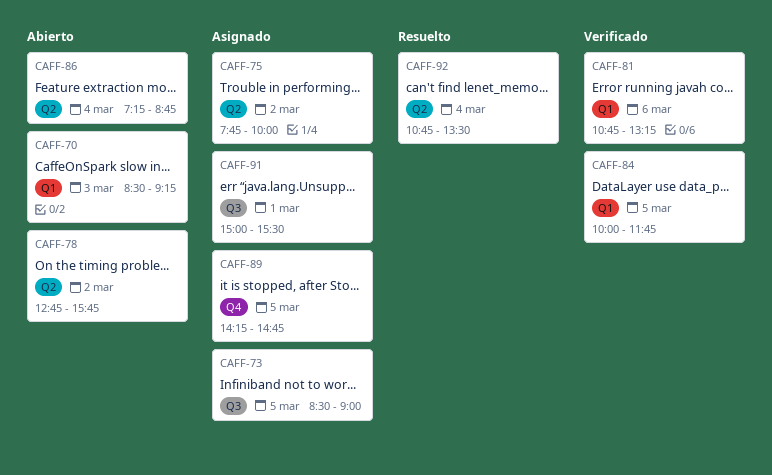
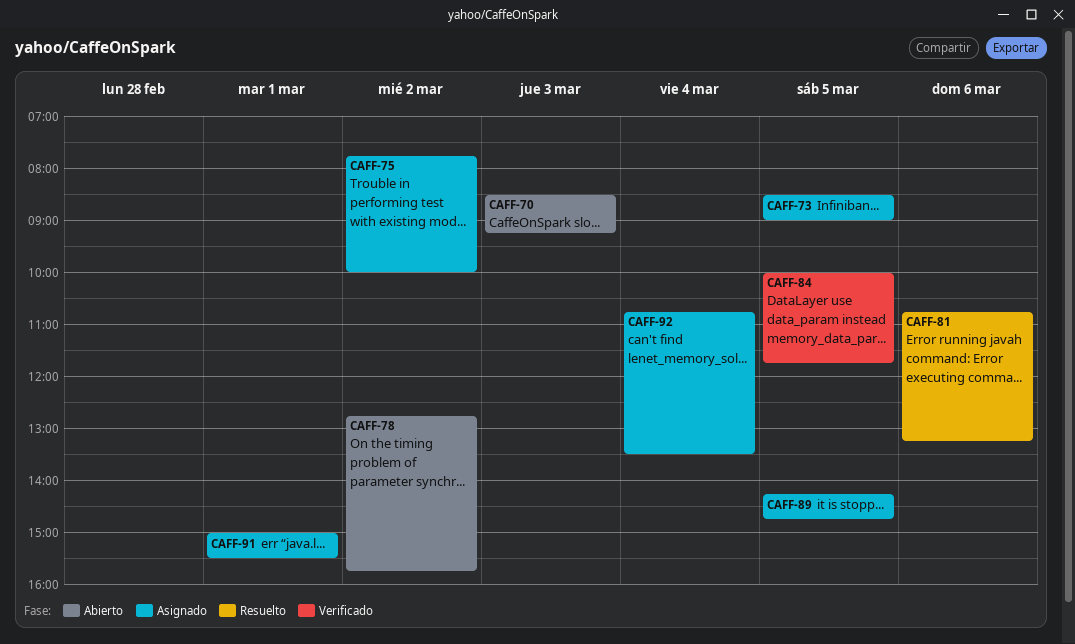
CAFF-81, status: Verificado -> Resuelto
CAFF-86: present -> none
CAFF-92, status: Resuelto -> Asignado

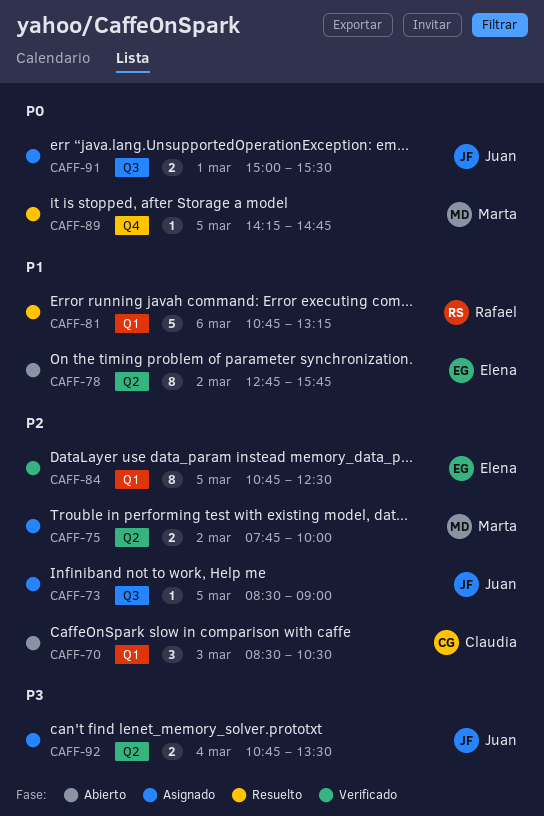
CAFF-70, ends: 09:15 -> 10:30
CAFF-84, begins: 10:00 -> 10:45
CAFF-84, ends: 11:45 -> 12:30
CAFF-89, status: Asignado -> Resuelto

